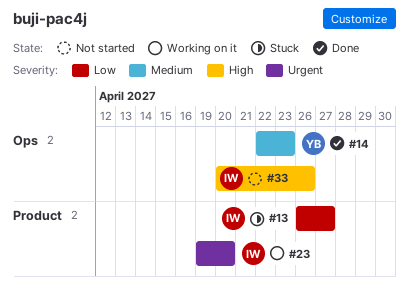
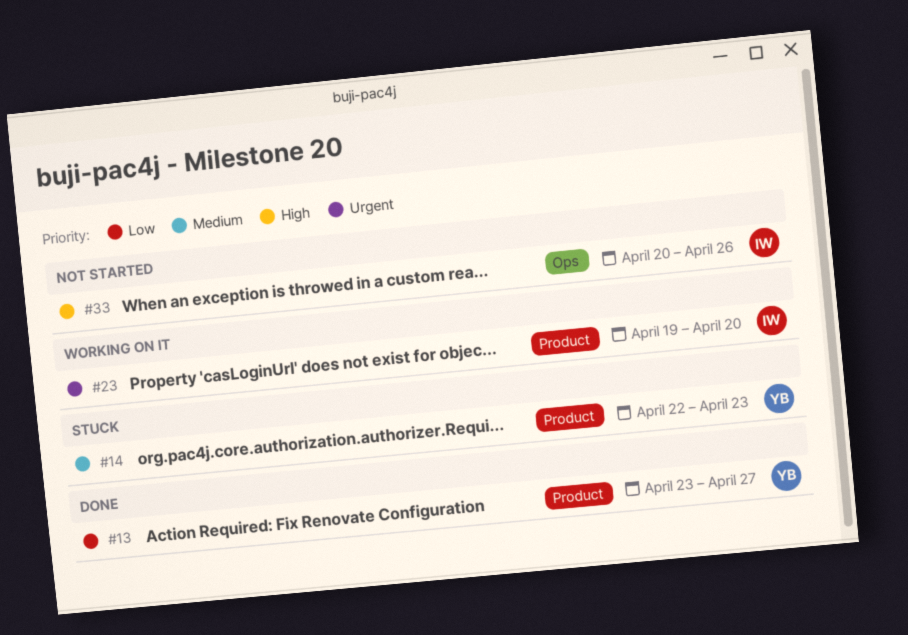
#13, status: Stuck -> Done
#13, owner: IW -> YB
#13, start: Apr 26 -> Apr 23
#14, status: Done -> Stuck
#14, label: Ops -> Product

